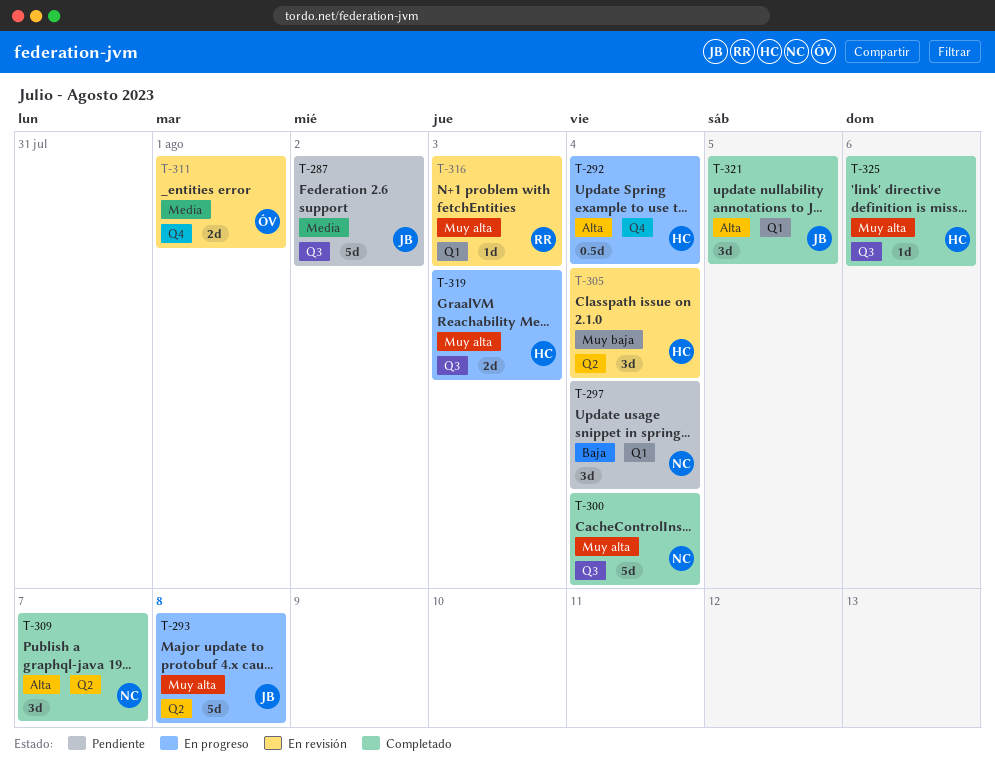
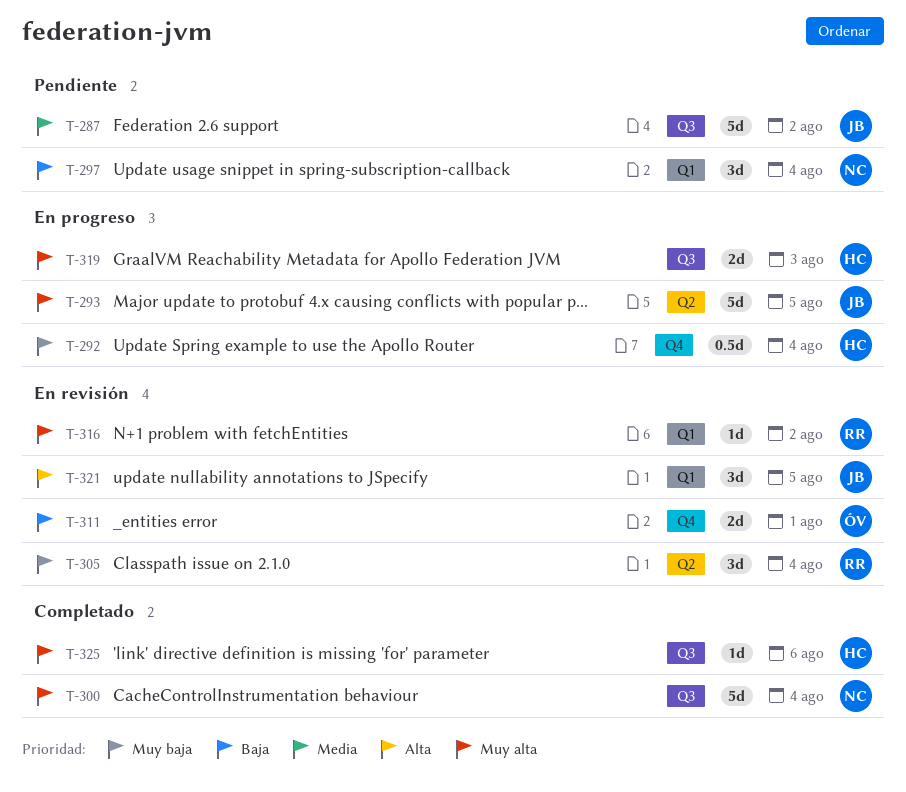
T-292, priority: Alta -> Muy baja
T-293, due: Aug 8 -> Aug 5
T-305, owner: HC -> RR
T-309: present -> none
T-311, priority: Media -> Baja
T-316, due: Aug 3 -> Aug 2
T-321, status: Completado -> En revisión

